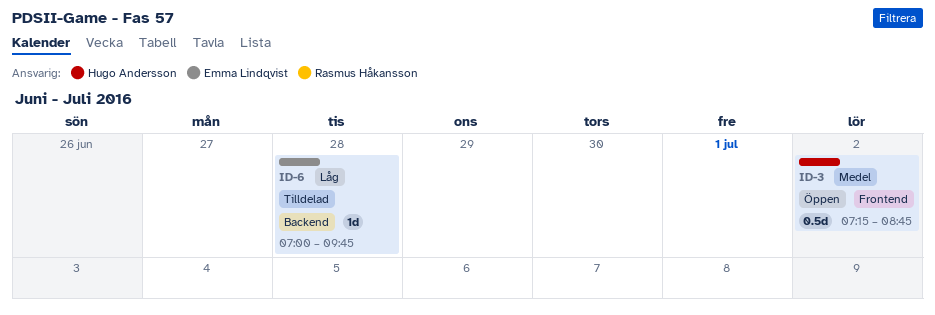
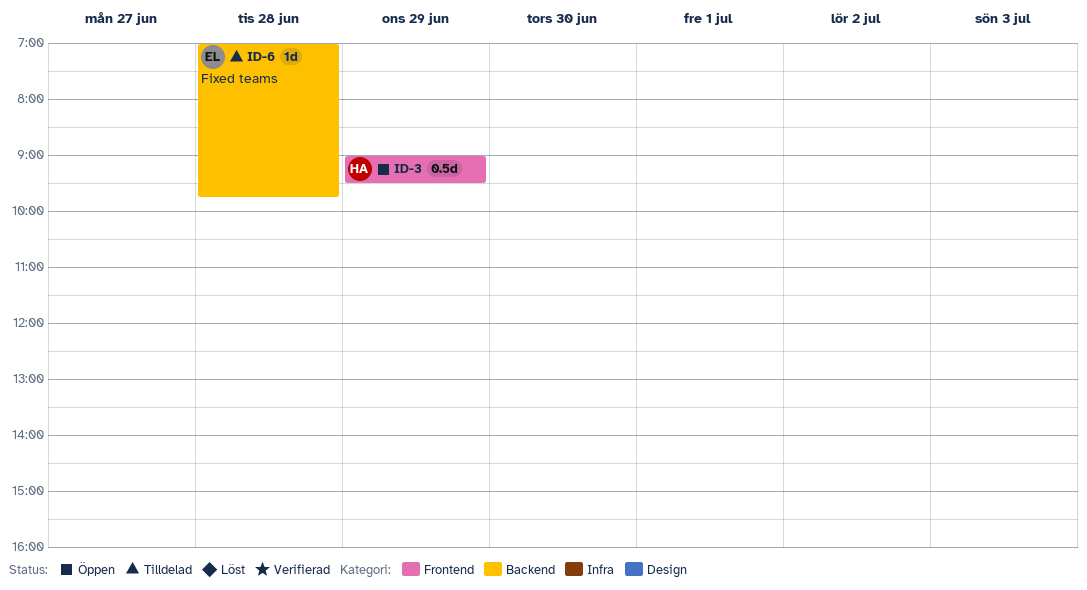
ID-3, day: Jul 2 -> Jun 29
ID-3, begins: 07:15 -> 09:00
ID-3, ends: 08:45 -> 09:30

